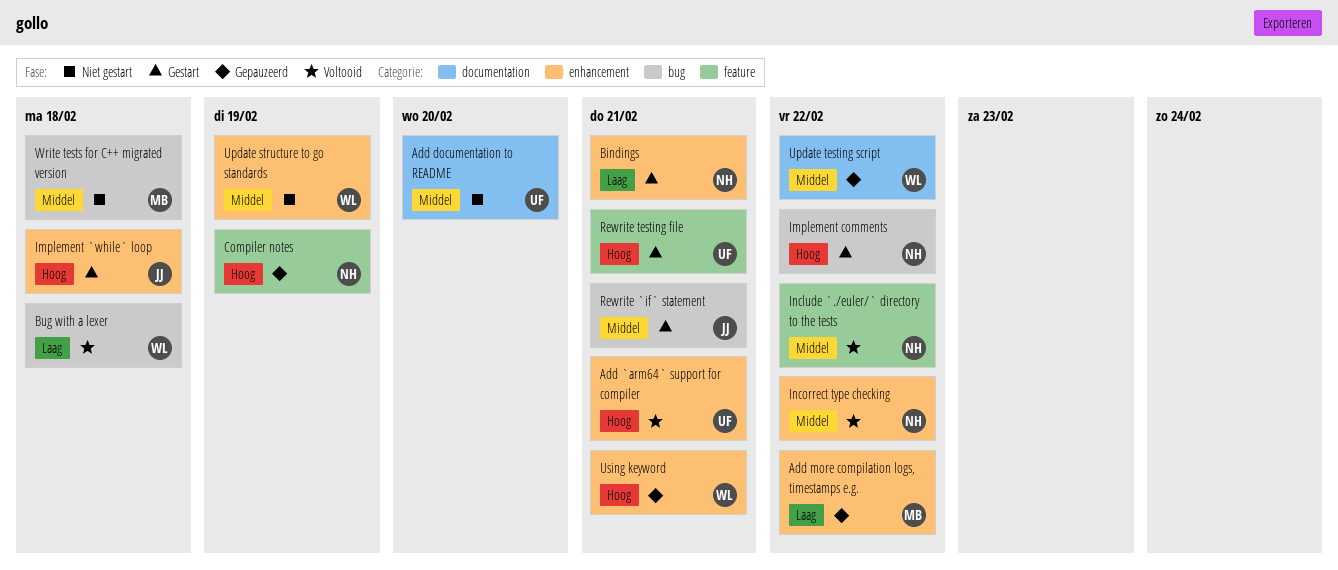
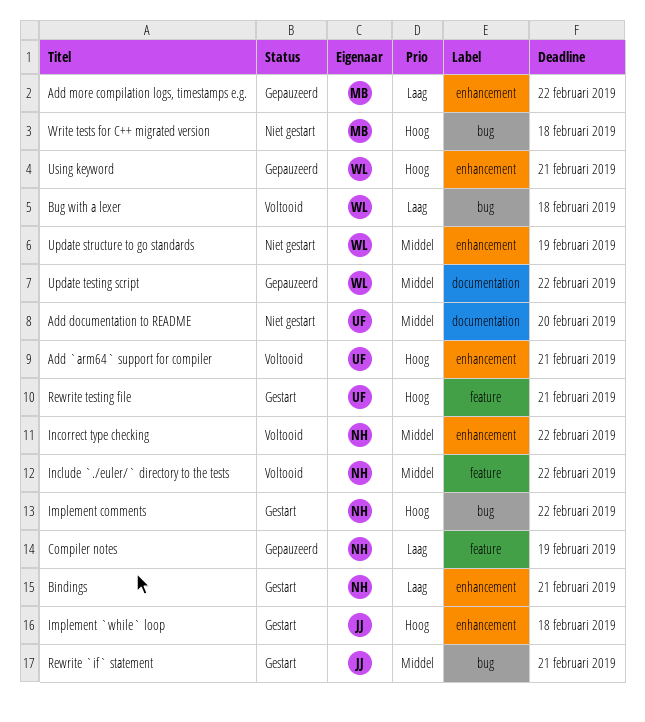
Compiler notes, priority: Hoog -> Laag
Write tests for C++ migrated version, priority: Middel -> Hoog

